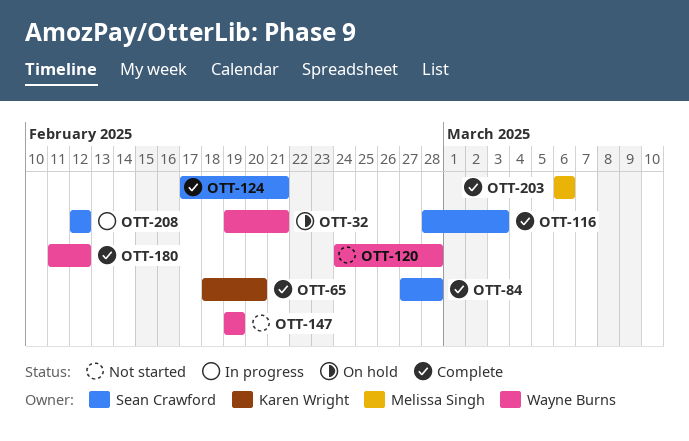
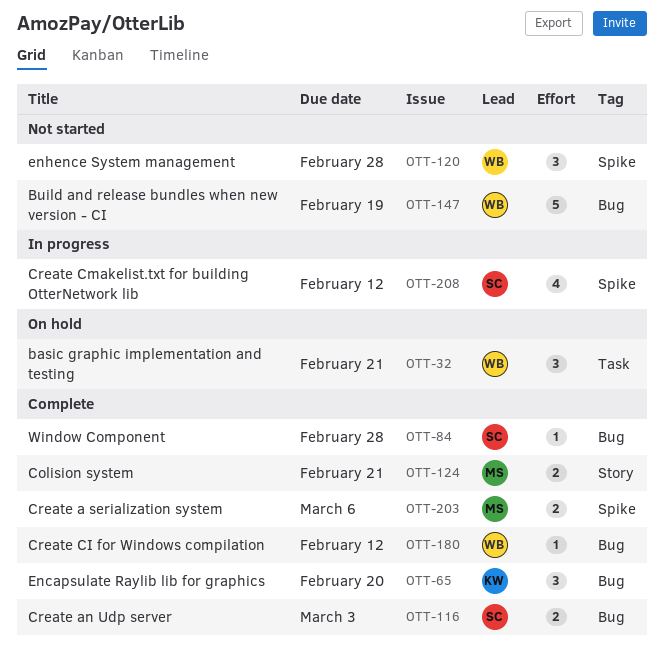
OTT-124, owner: Sean Crawford -> Melissa Singh

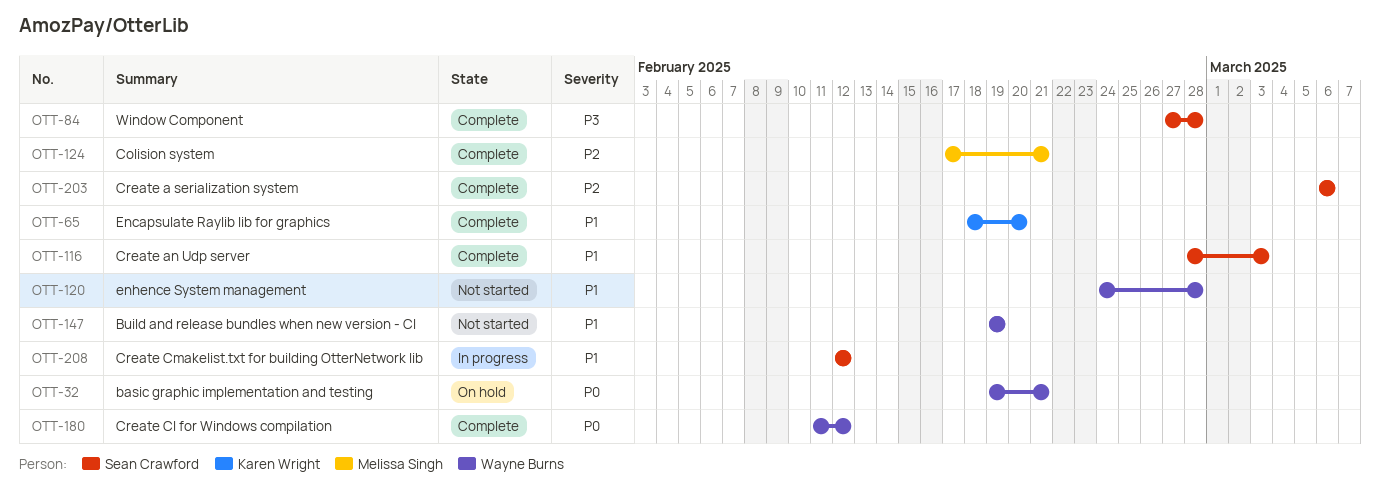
OTT-203, owner: Melissa Singh -> Sean Crawford

